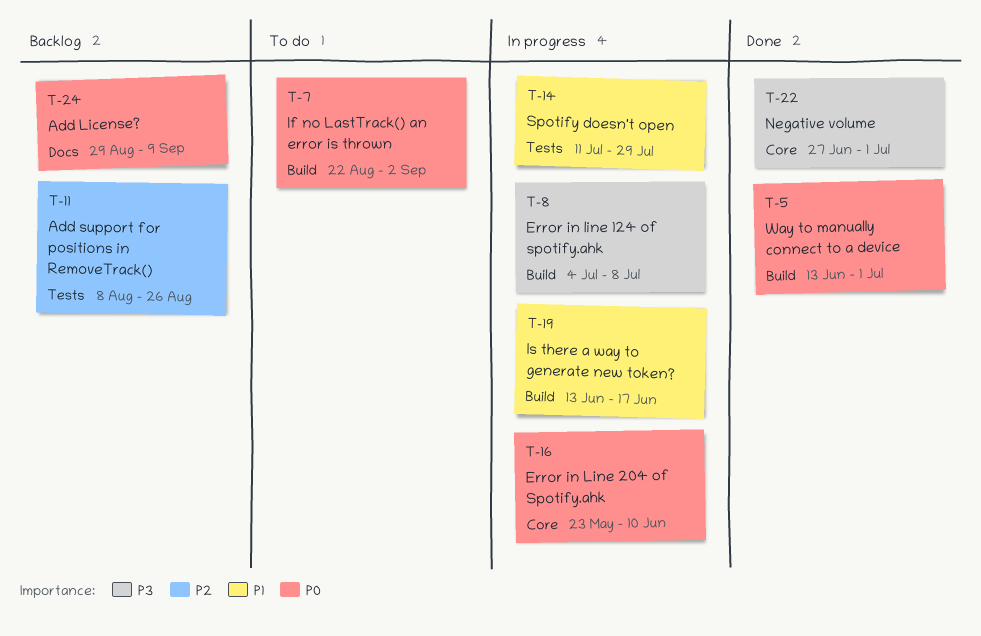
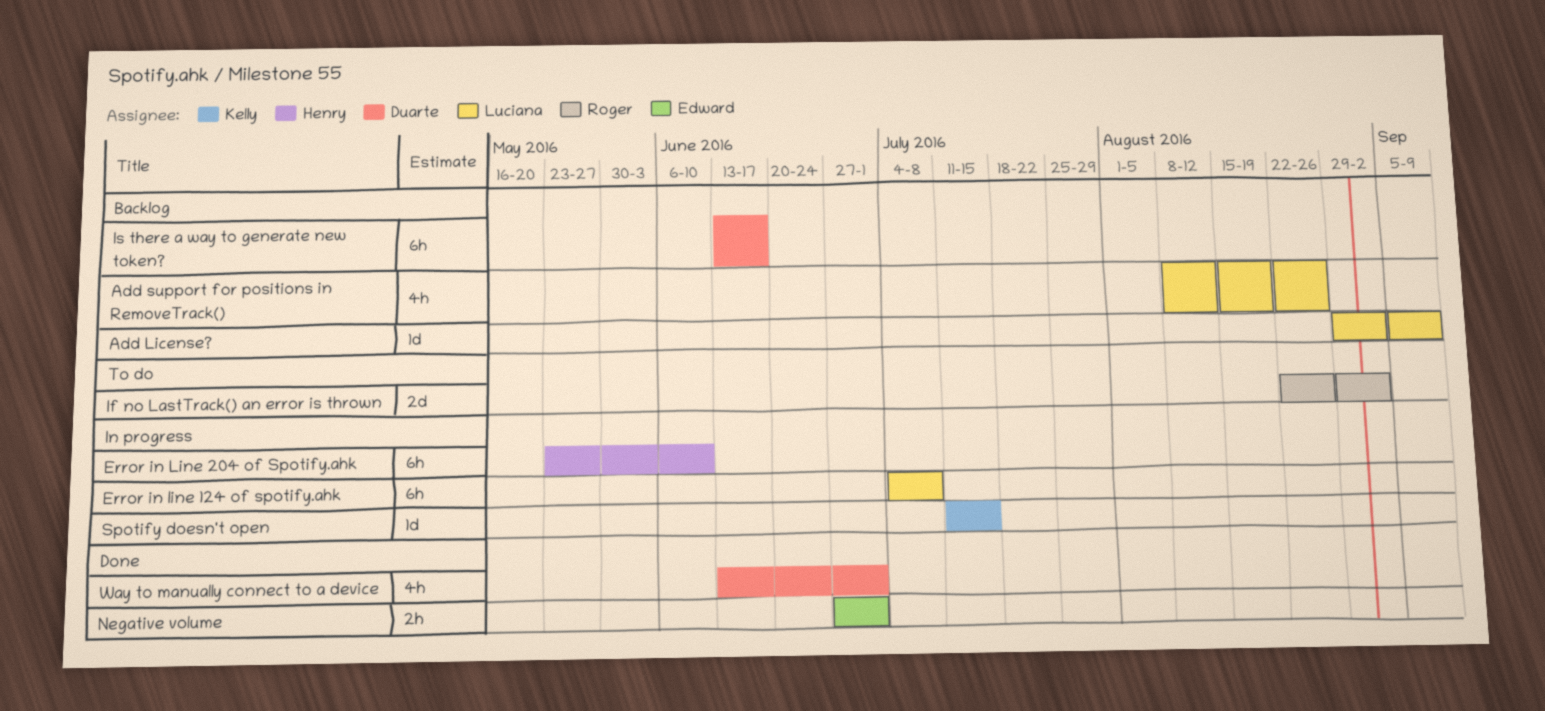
Is there a way to generate new token?, status: In progress -> Backlog
Spotify doesn't open, due: Jul 29 -> Jul 15

